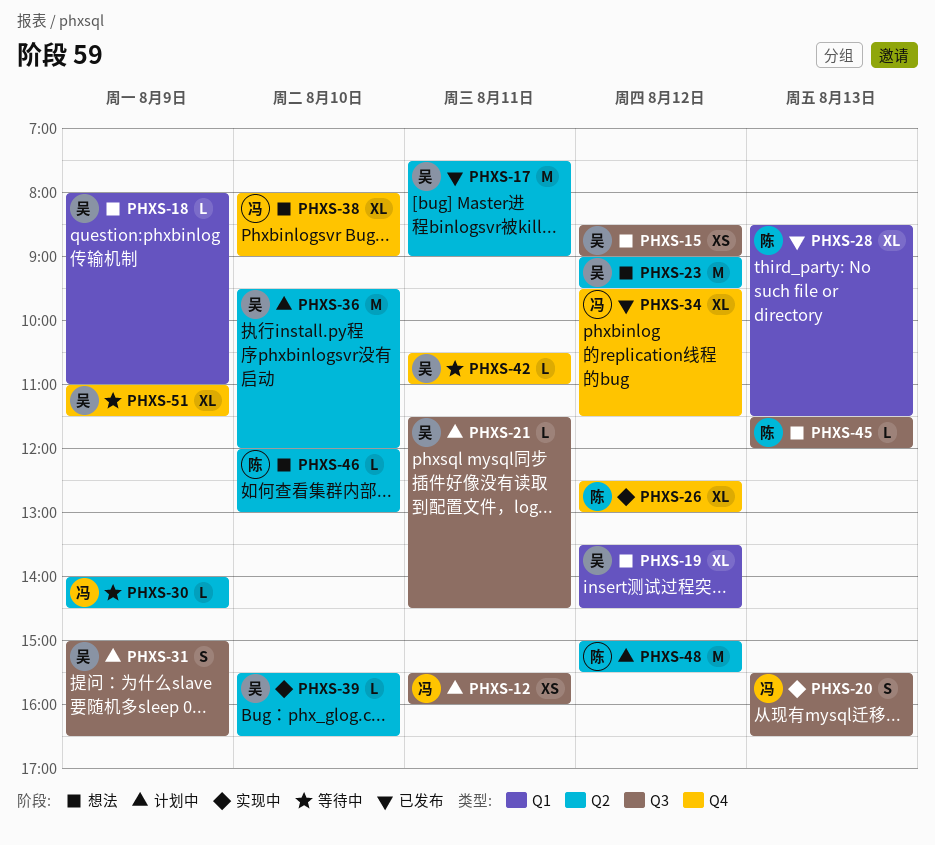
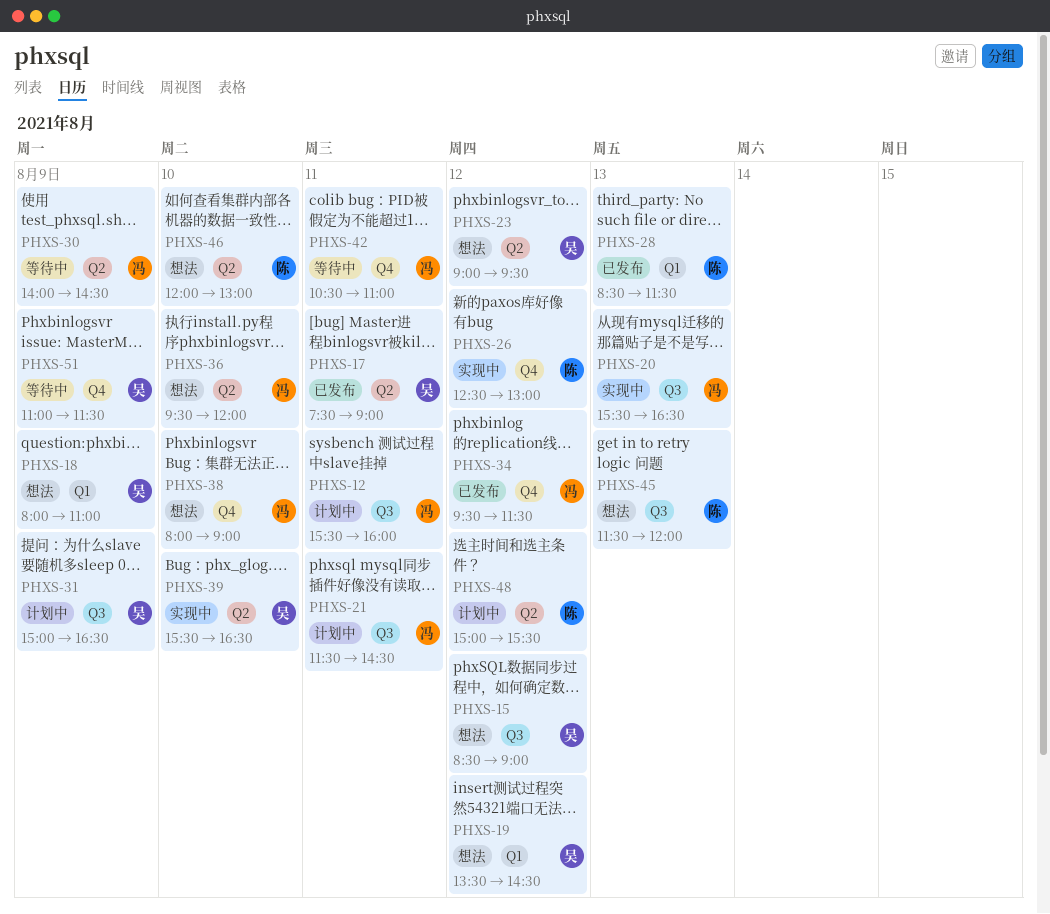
PHXS-21, owner: 吴 -> 冯
PHXS-36, status: 计划中 -> 想法
PHXS-36, owner: 吴 -> 冯
PHXS-42, owner: 吴 -> 冯

